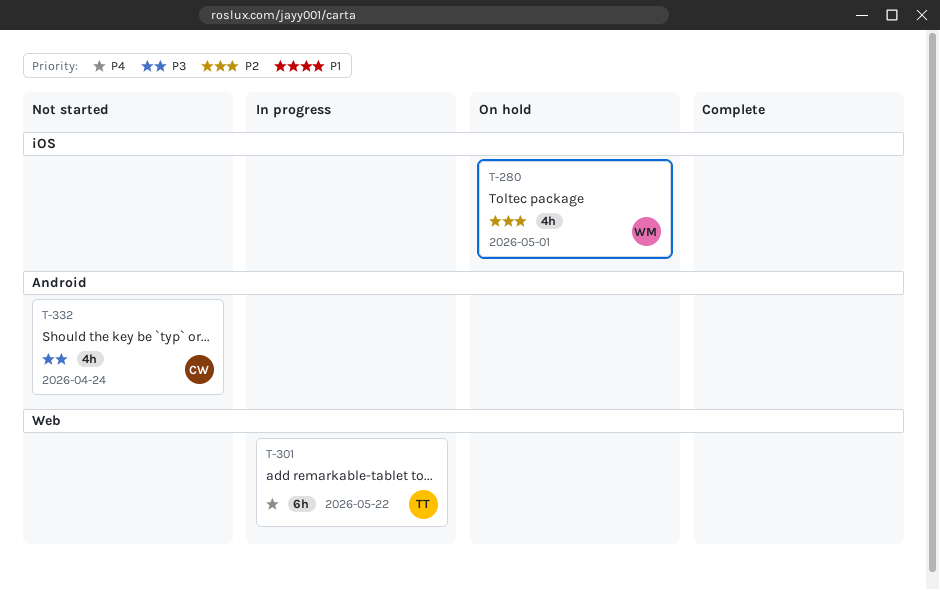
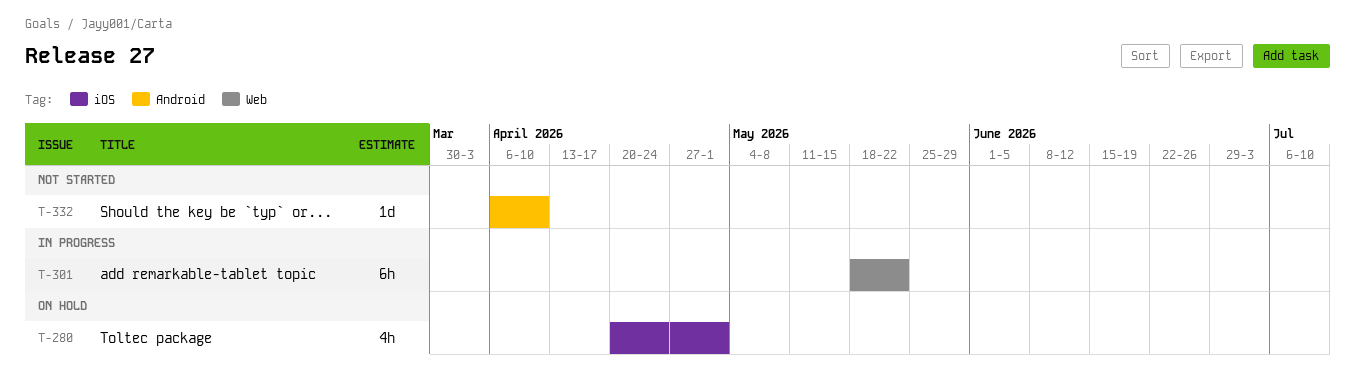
T-332, estimate: 4h -> 1d
T-332, due: Apr 24 -> Apr 10

